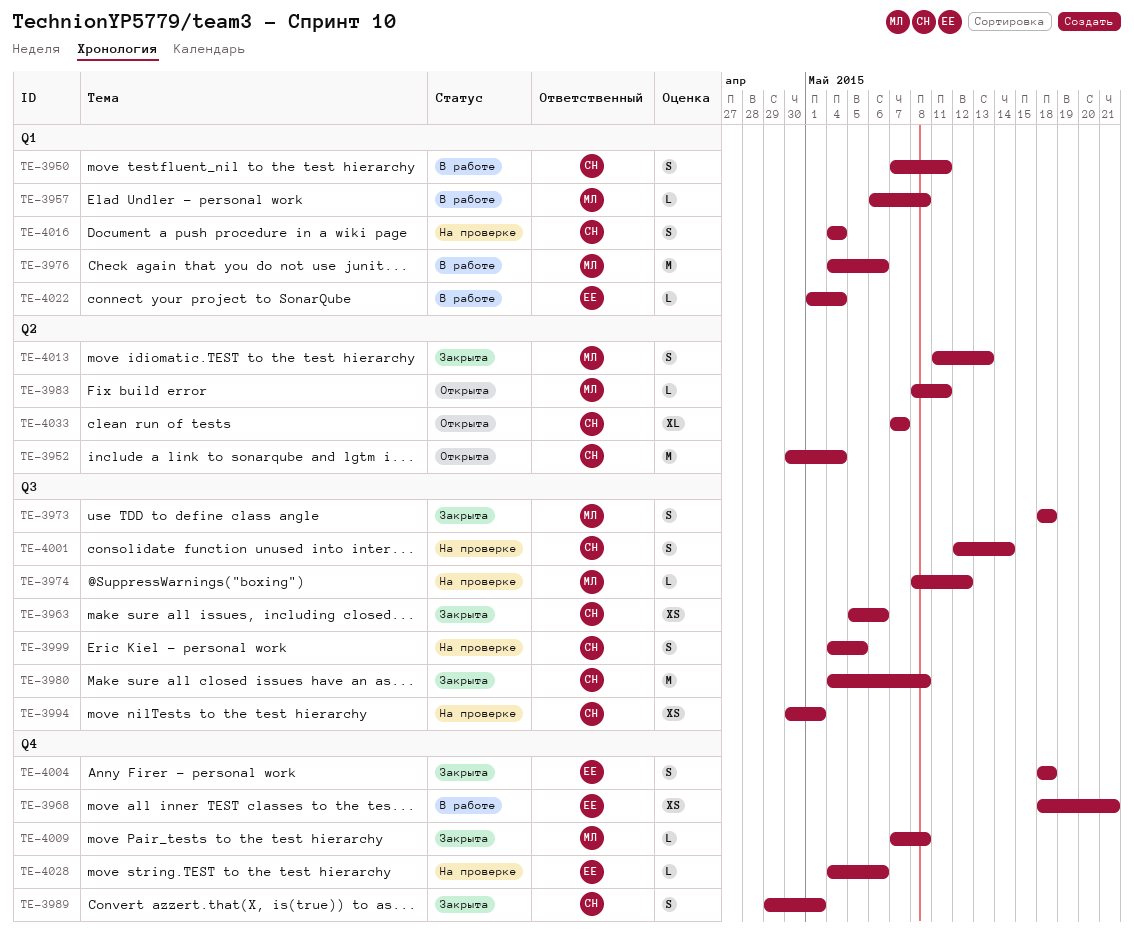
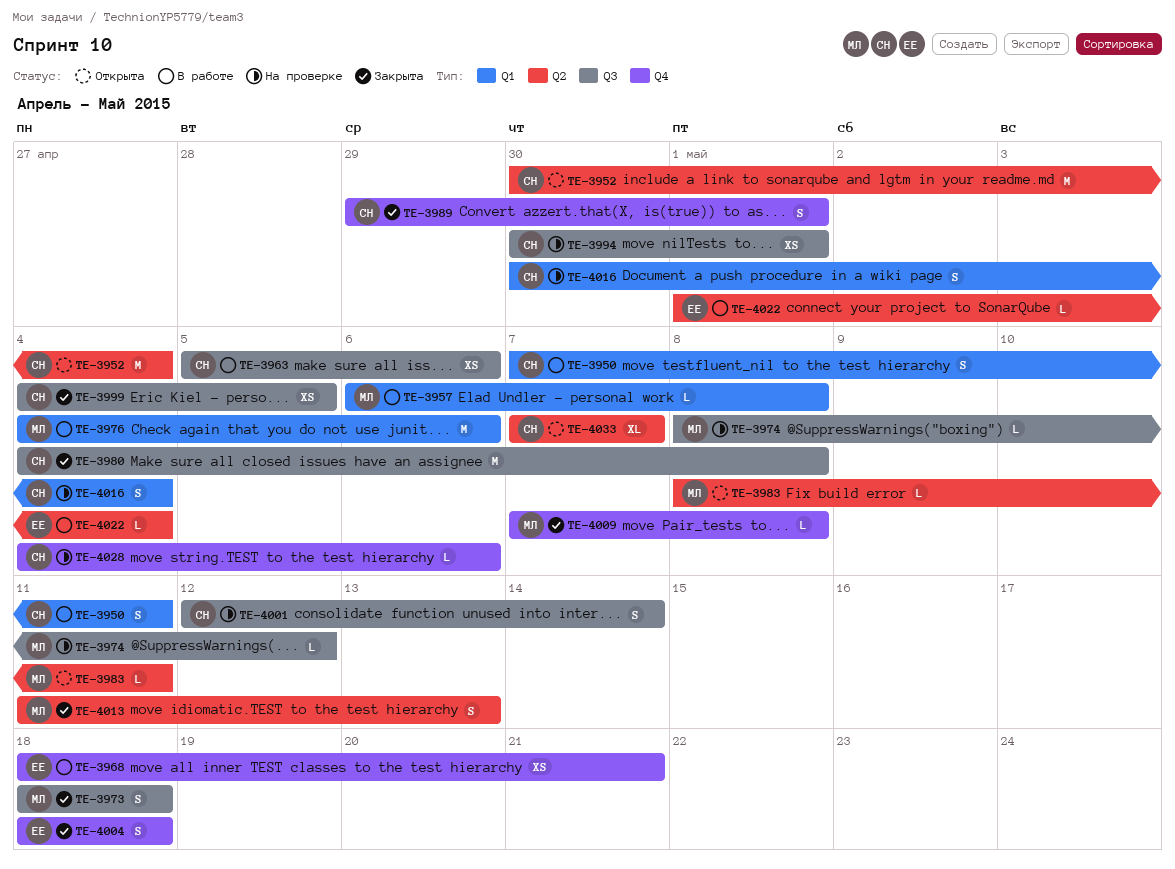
TE-3963, status: Закрыта -> В работе
TE-3999, status: На проверке -> Закрыта
TE-3999, estimate: S -> XS
TE-4016, start: May 4 -> Apr 30
TE-4022, label: Q1 -> Q2
TE-4028, owner: ЕЕ -> СН

